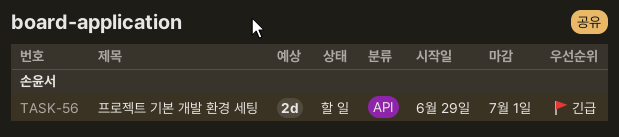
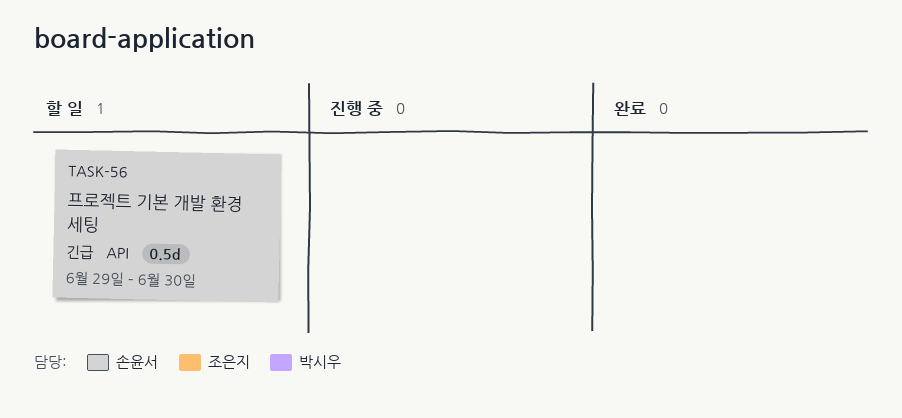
TASK-56, estimate: 2d -> 0.5d
TASK-56, due: Jul 1 -> Jun 30

